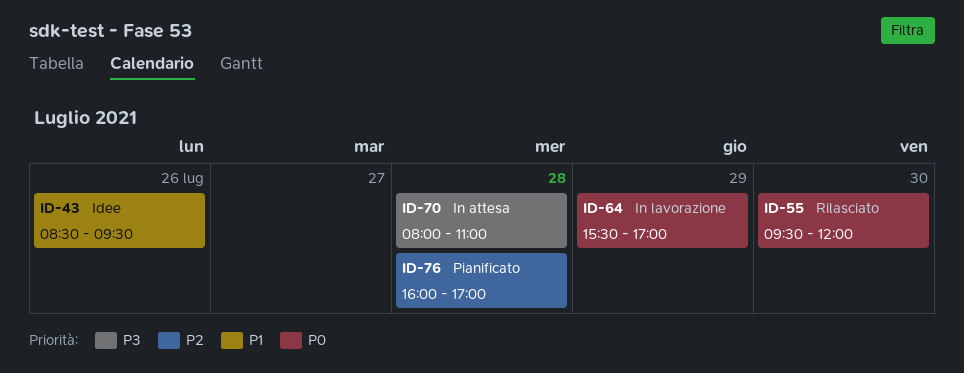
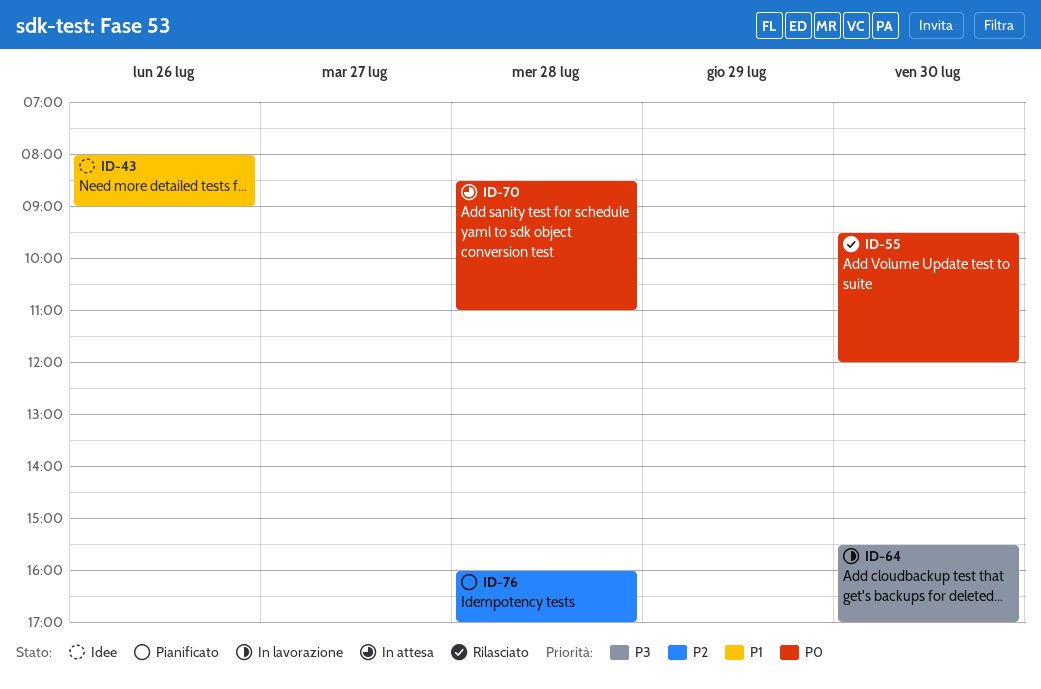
ID-43, begins: 08:30 -> 08:00
ID-43, ends: 09:30 -> 09:00
ID-64, priority: P0 -> P3
ID-64, day: Jul 29 -> Jul 30
ID-70, priority: P3 -> P0
ID-70, begins: 08:00 -> 08:30

